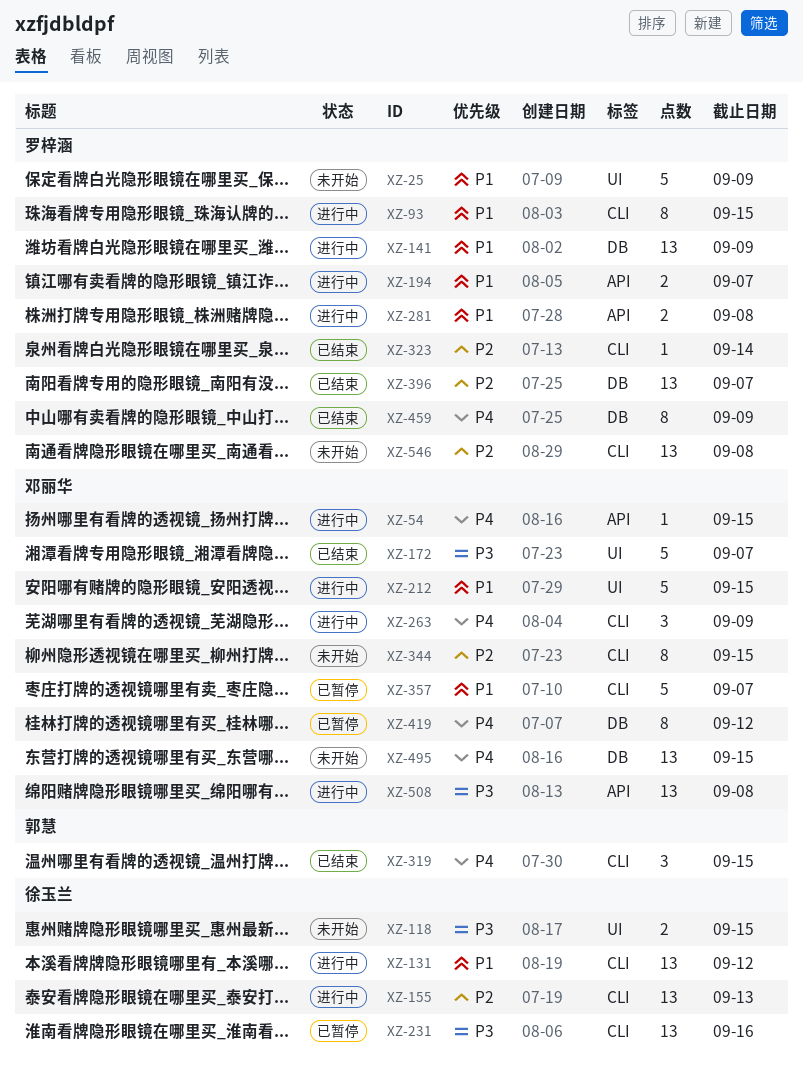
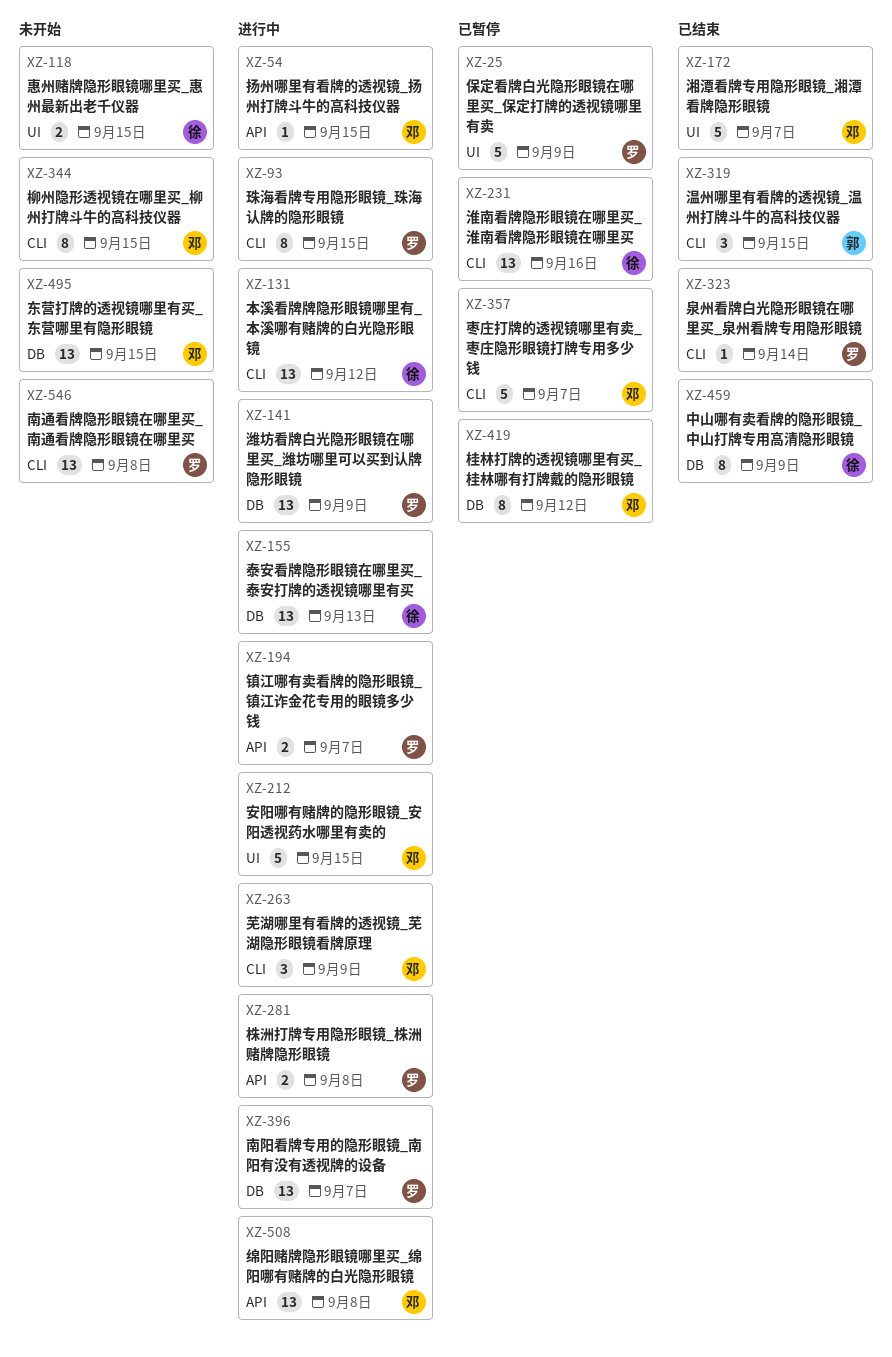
XZ-25, status: 未开始 -> 已暂停
XZ-155, label: CLI -> DB
XZ-396, status: 已结束 -> 进行中
XZ-459, owner: 罗梓涵 -> 徐玉兰

